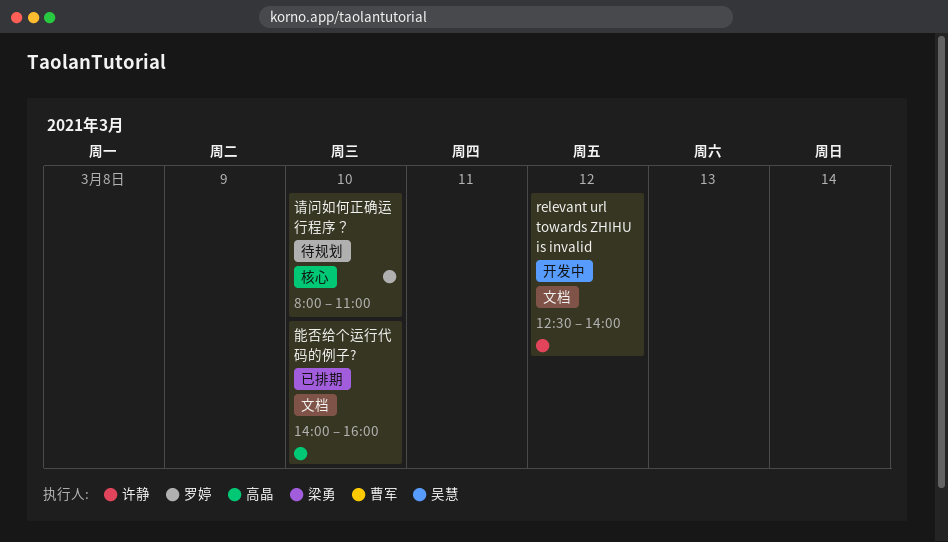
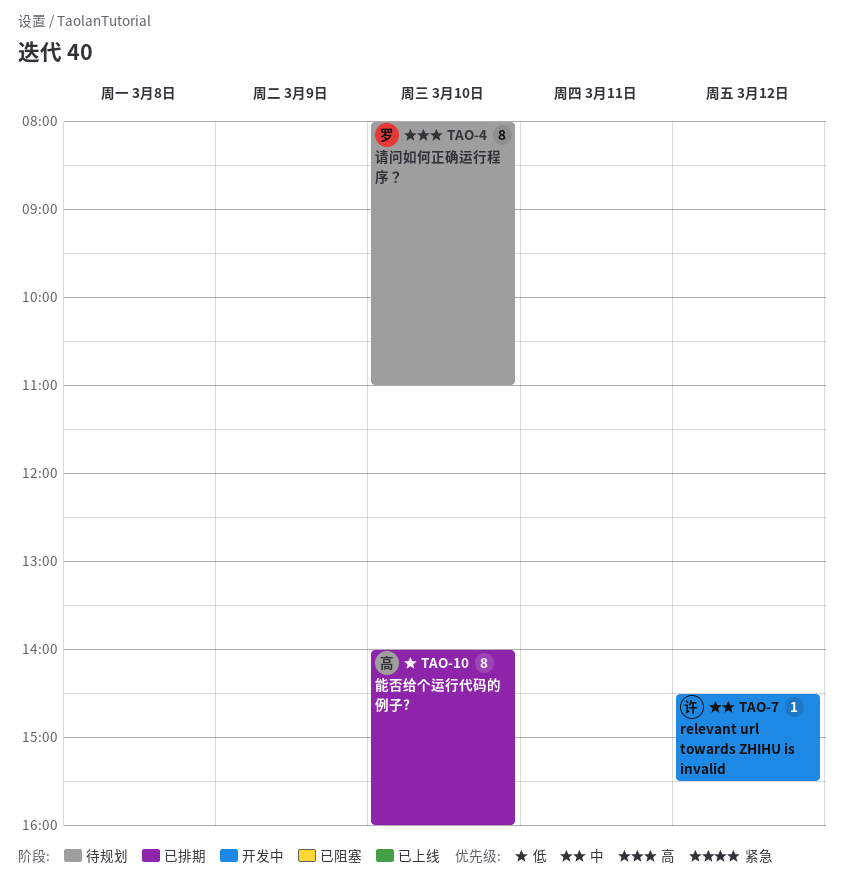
relevant url towards ZHIHU is invalid, begins: 12:30 -> 14:30
relevant url towards ZHIHU is invalid, ends: 14:00 -> 15:30

